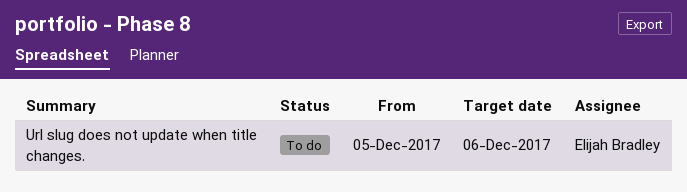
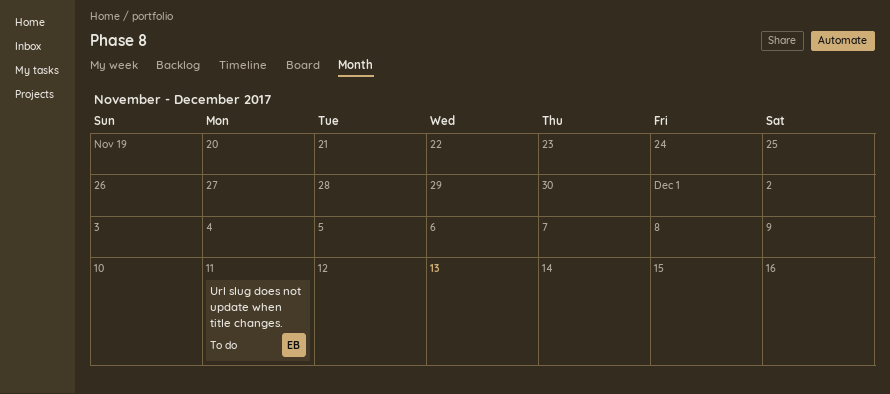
Url slug does not update when title changes., due: Dec 6 -> Dec 11

